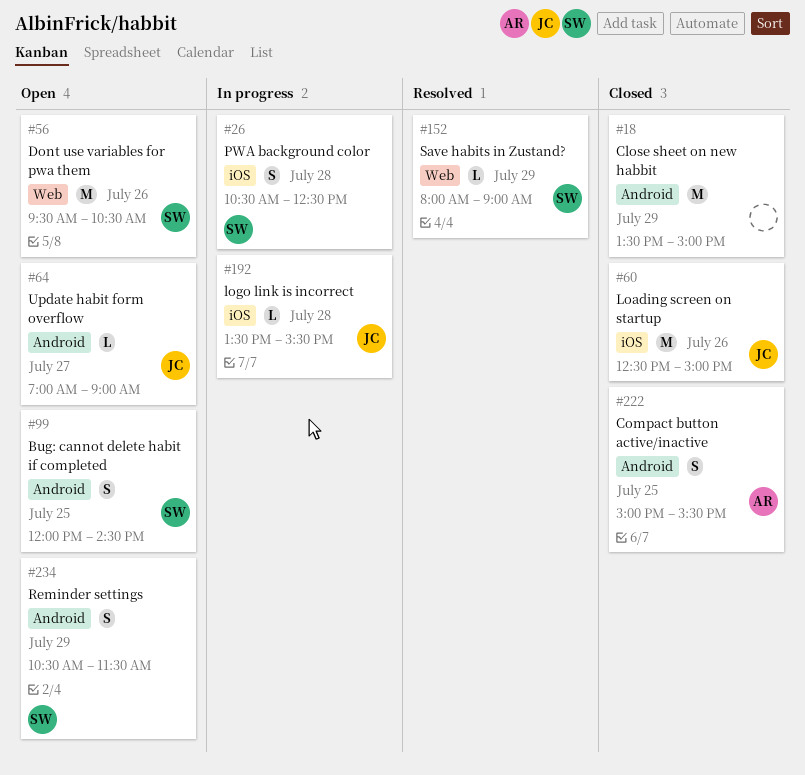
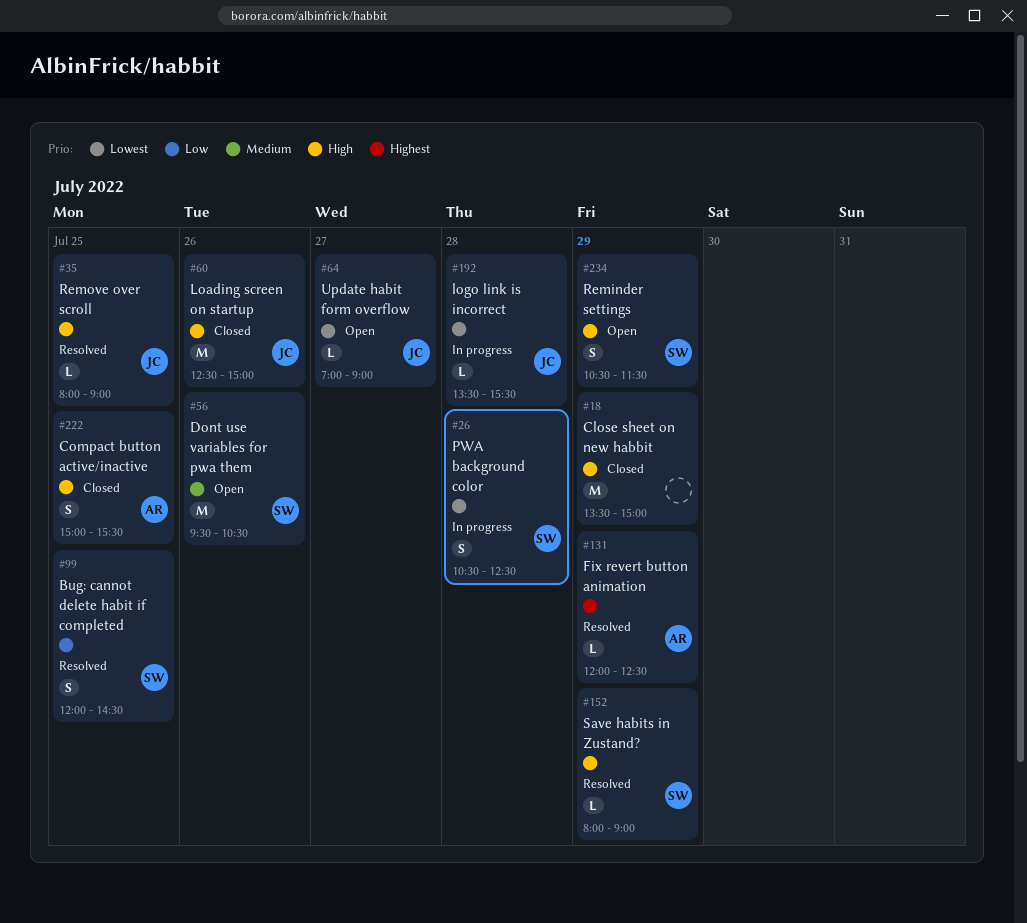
#35: none -> present
#99, status: Open -> Resolved
#131: none -> present

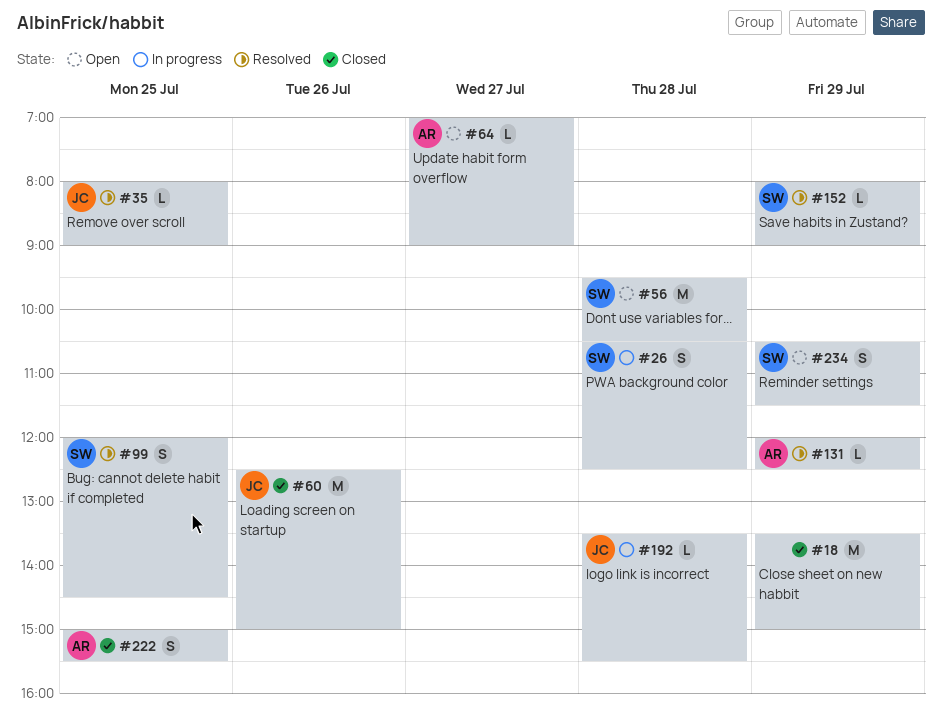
#56, day: Jul 26 -> Jul 28
#64, owner: JC -> AR

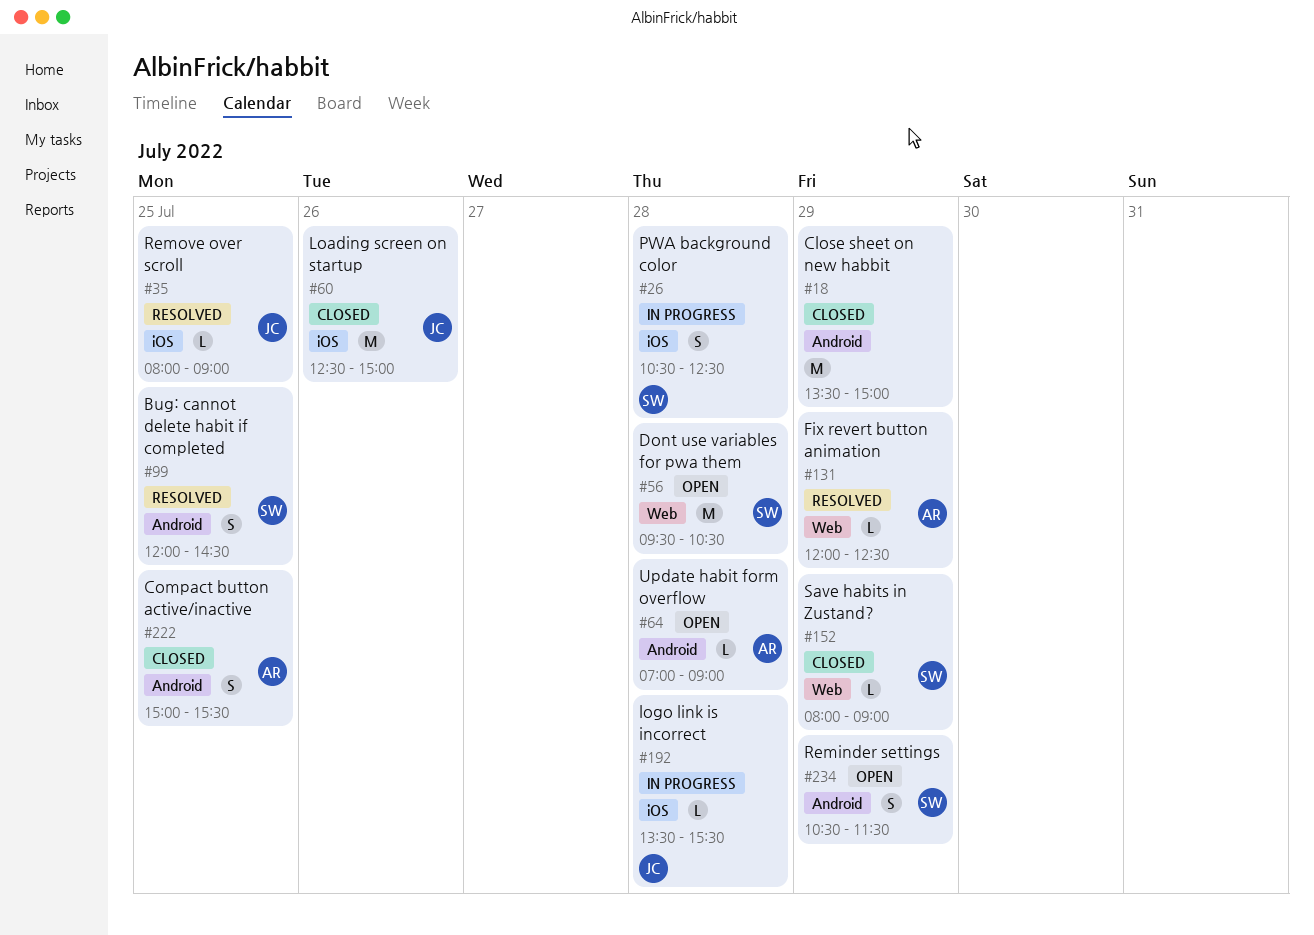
#64, day: Jul 27 -> Jul 28
#152, status: Resolved -> Closed

